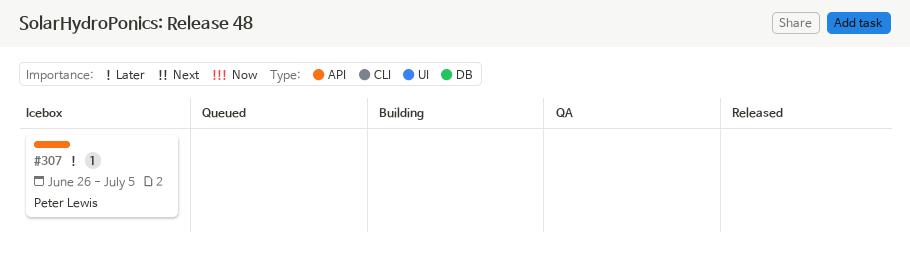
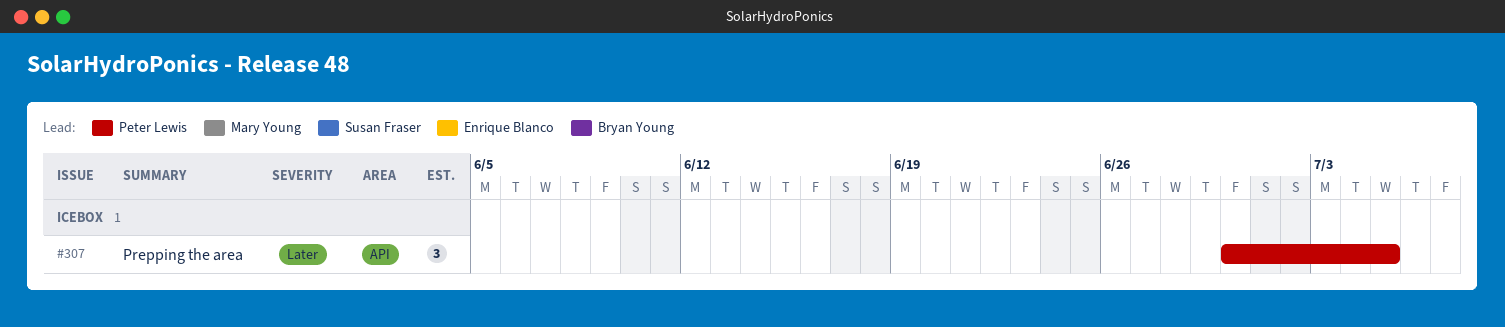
#307, estimate: 1 -> 3
#307, start: Jun 26 -> Jun 30

